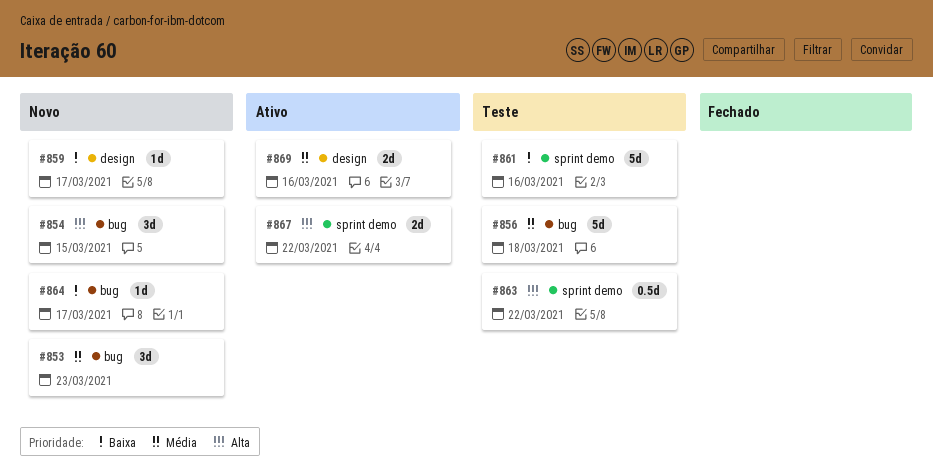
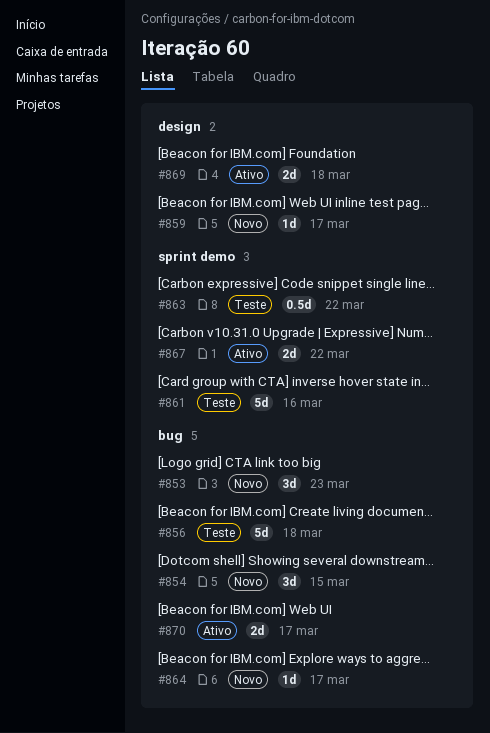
#869, due: Mar 16 -> Mar 18
#870: none -> present

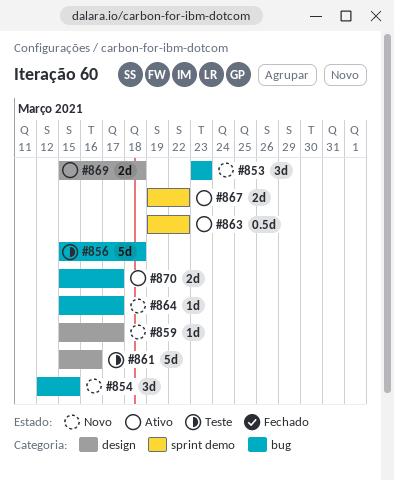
#861, label: sprint demo -> design
#863, status: Teste -> Ativo

